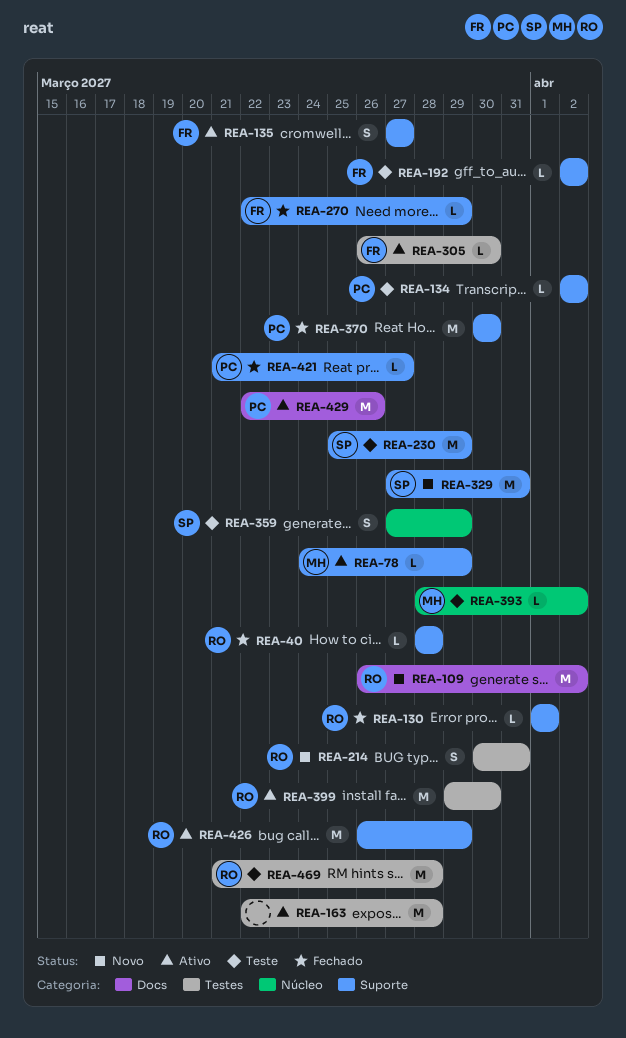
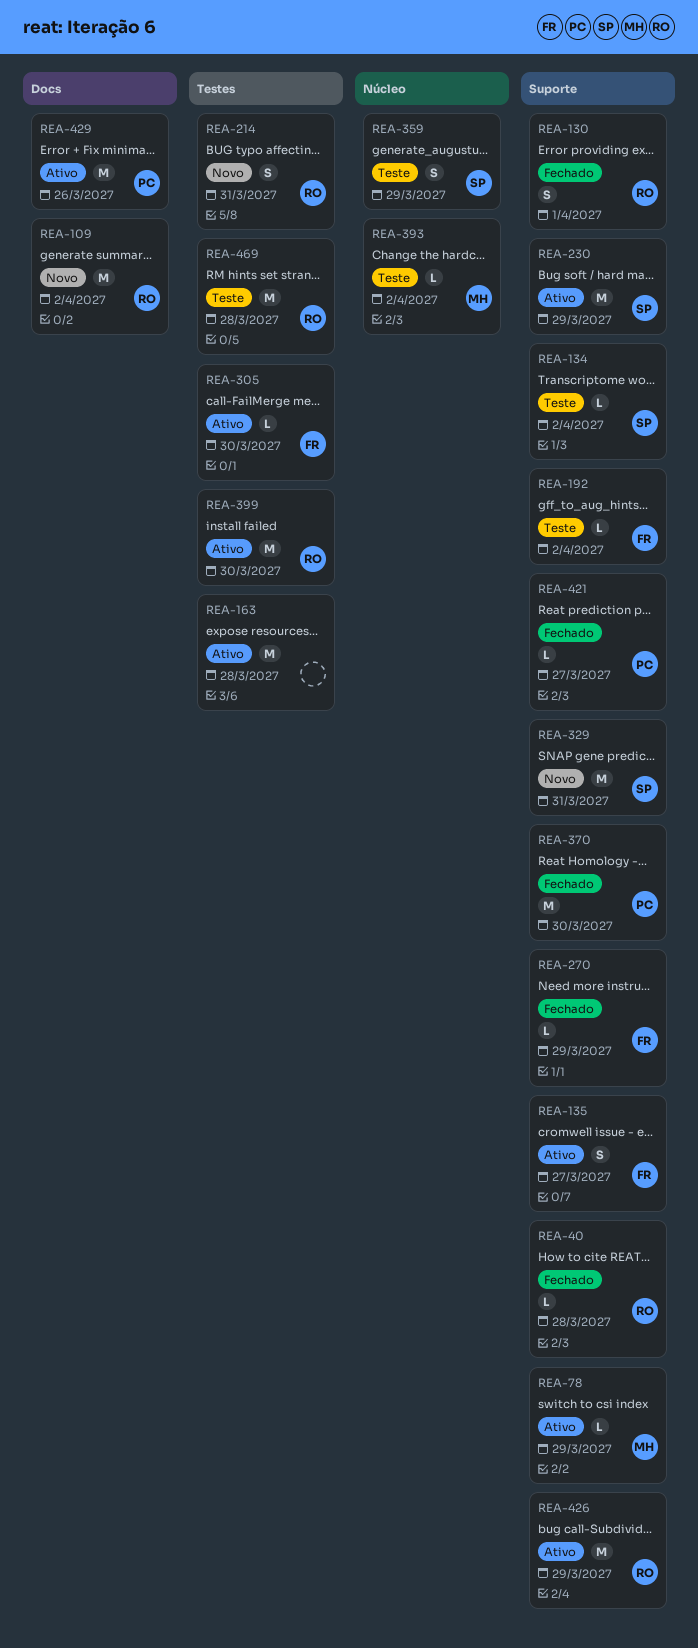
REA-130, estimate: L -> S
REA-134, owner: PC -> SP
REA-230, status: Teste -> Ativo

